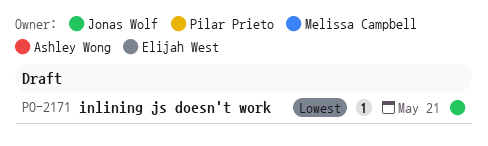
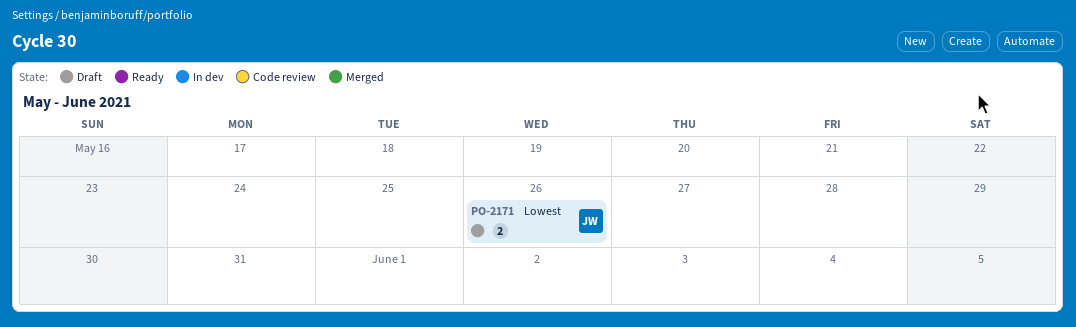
PO-2171, estimate: 1 -> 2
PO-2171, due: May 21 -> May 26

